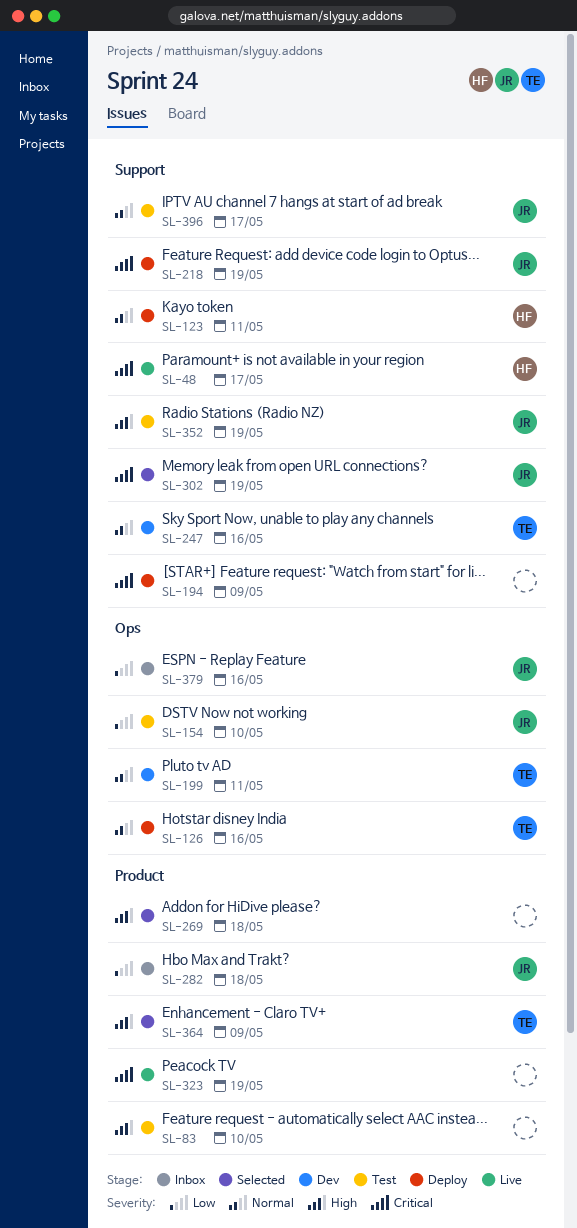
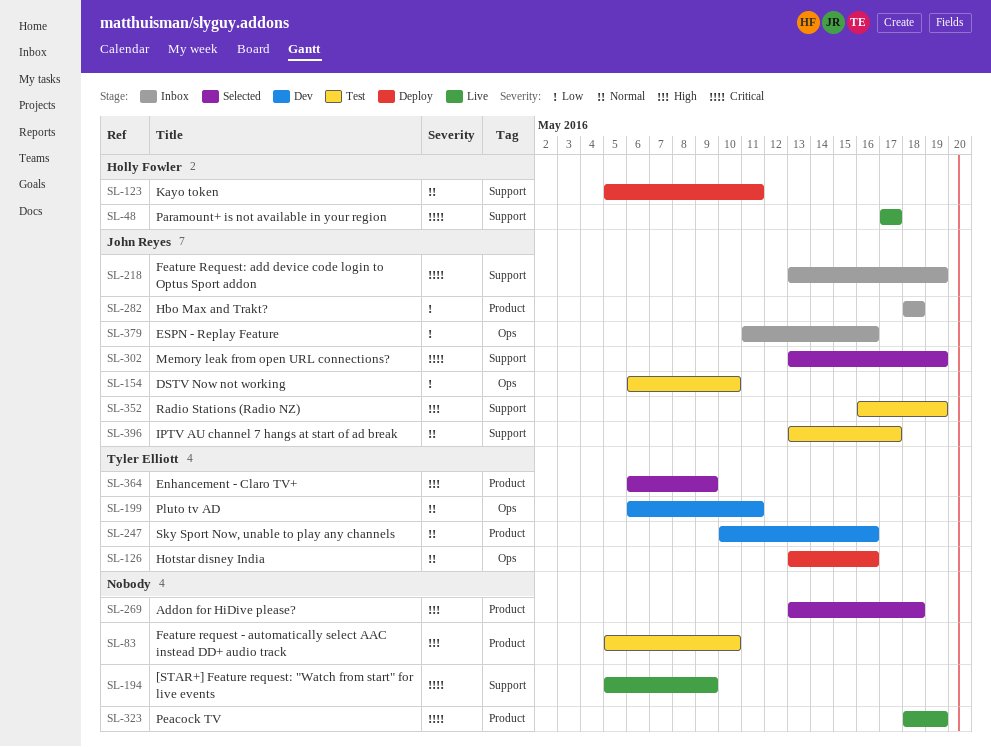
SL-194, status: Deploy -> Live
SL-218, status: Deploy -> Inbox
SL-247, label: Support -> Product

